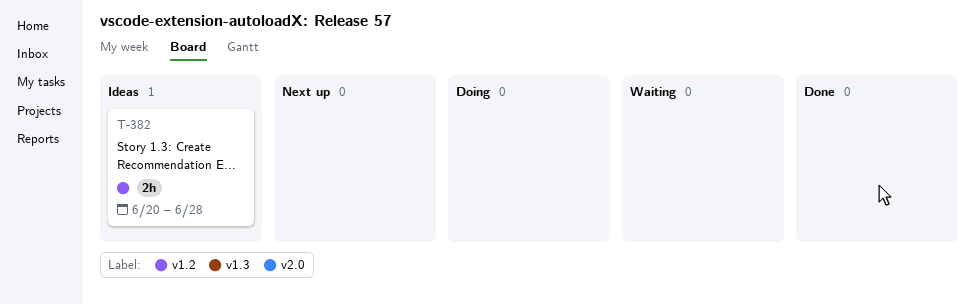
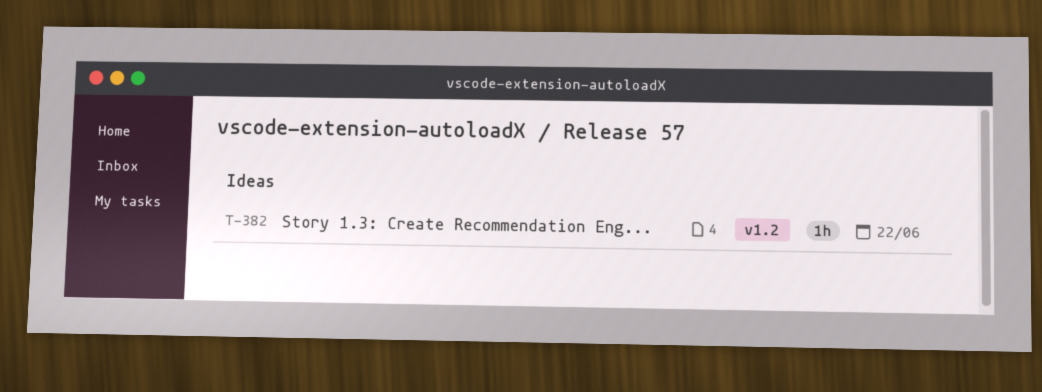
T-382, estimate: 2h -> 1h
T-382, due: Jun 28 -> Jun 22

